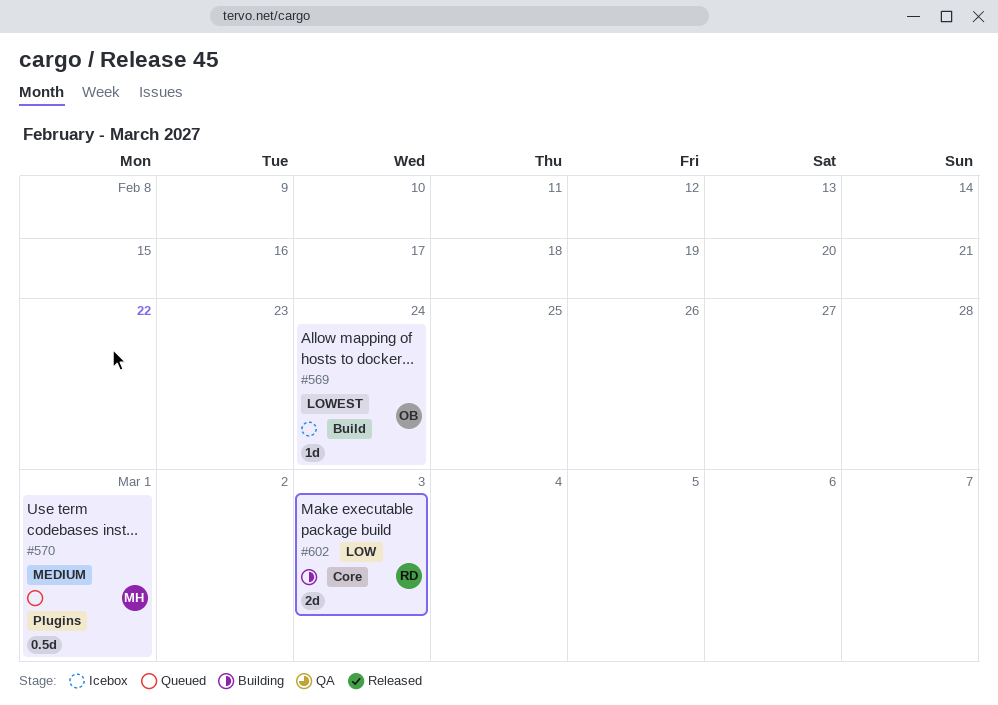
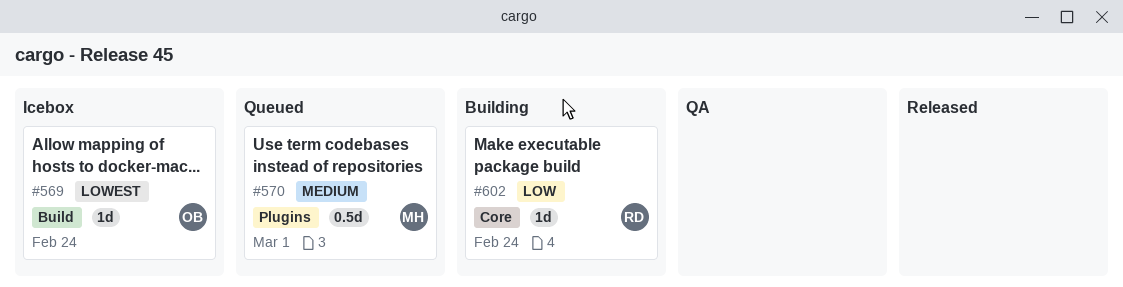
#602, estimate: 2d -> 1d
#602, due: Mar 3 -> Feb 24

